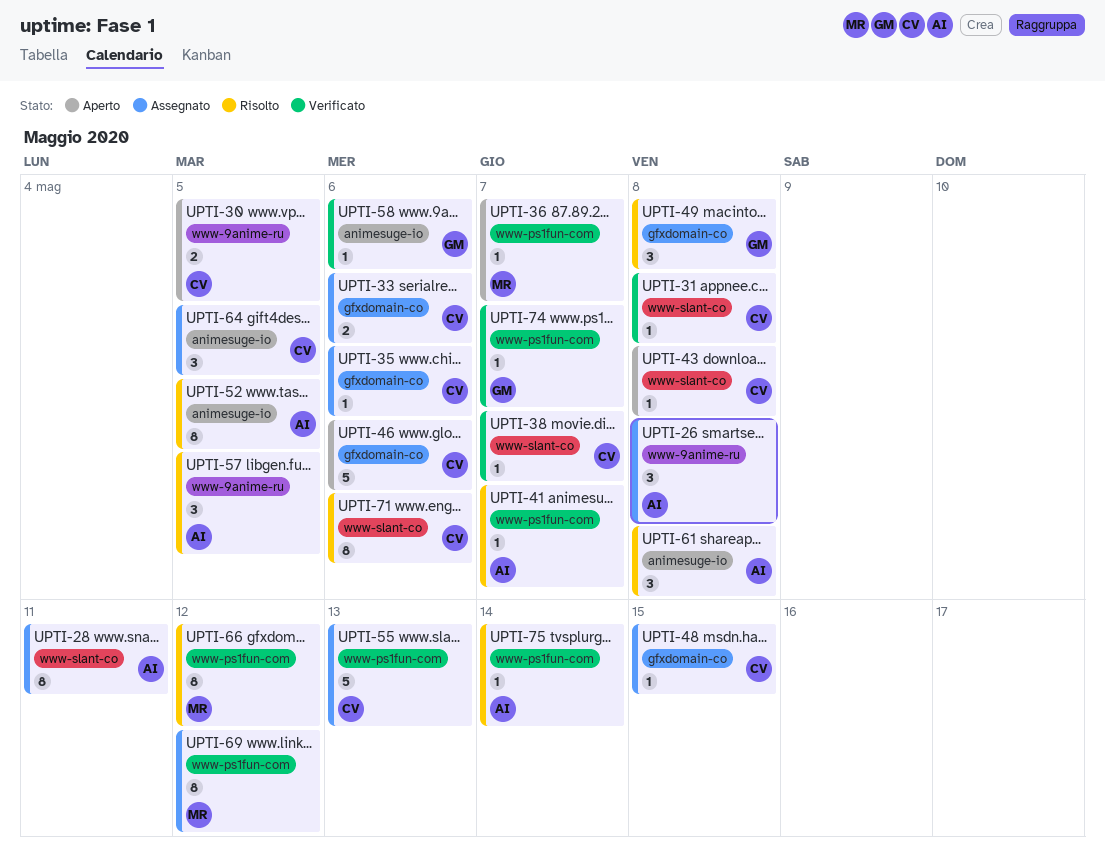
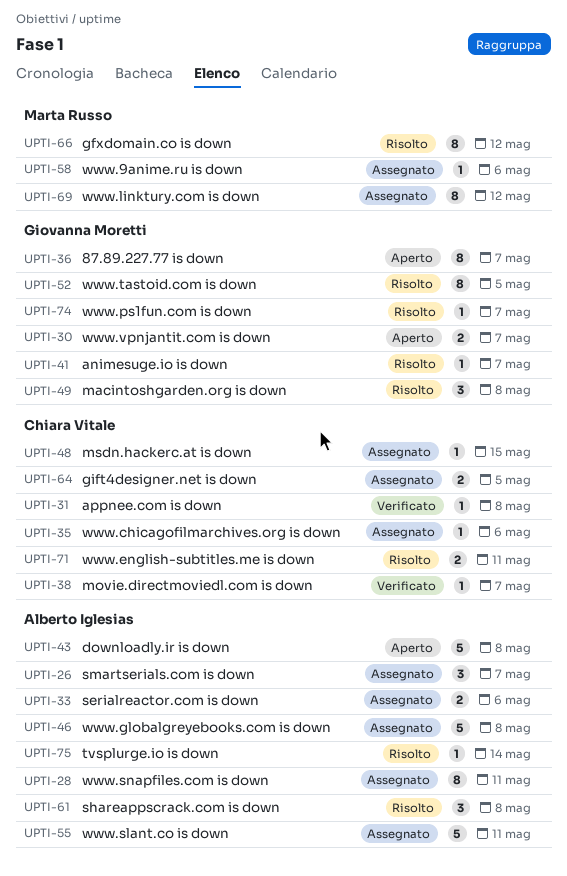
UPTI-26, due: May 8 -> May 7
UPTI-30, owner: Chiara Vitale -> Giovanna Moretti
UPTI-30, due: May 5 -> May 7
UPTI-33, owner: Chiara Vitale -> Alberto Iglesias
UPTI-36, owner: Marta Russo -> Giovanna Moretti
UPTI-36, estimate: 1 -> 8
UPTI-41, owner: Alberto Iglesias -> Giovanna Moretti
UPTI-43, owner: Chiara Vitale -> Alberto Iglesias
UPTI-43, estimate: 1 -> 5
UPTI-46, status: Aperto -> Assegnato
UPTI-46, owner: Chiara Vitale -> Alberto Iglesias
UPTI-46, due: May 6 -> May 8
UPTI-52, owner: Alberto Iglesias -> Giovanna Moretti
UPTI-55, owner: Chiara Vitale -> Alberto Iglesias
UPTI-55, due: May 13 -> May 11
UPTI-57: present -> none
UPTI-58, status: Verificato -> Assegnato
UPTI-58, owner: Giovanna Moretti -> Marta Russo
UPTI-64, estimate: 3 -> 2
UPTI-71, estimate: 8 -> 2
UPTI-71, due: May 6 -> May 11
UPTI-74, status: Verificato -> Risolto

